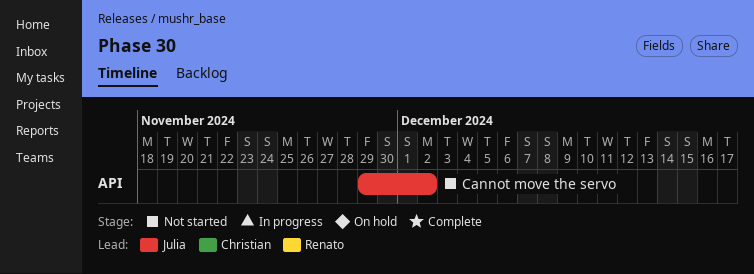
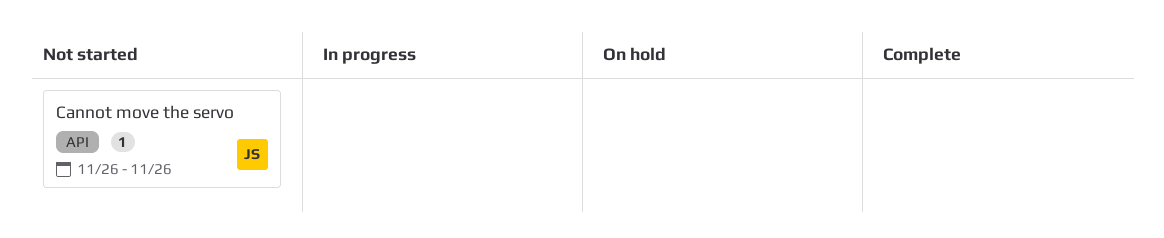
Cannot move the servo, start: Nov 29 -> Nov 26
Cannot move the servo, due: Dec 2 -> Nov 26

